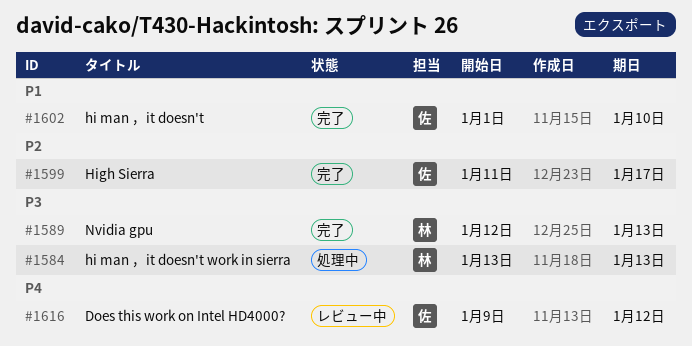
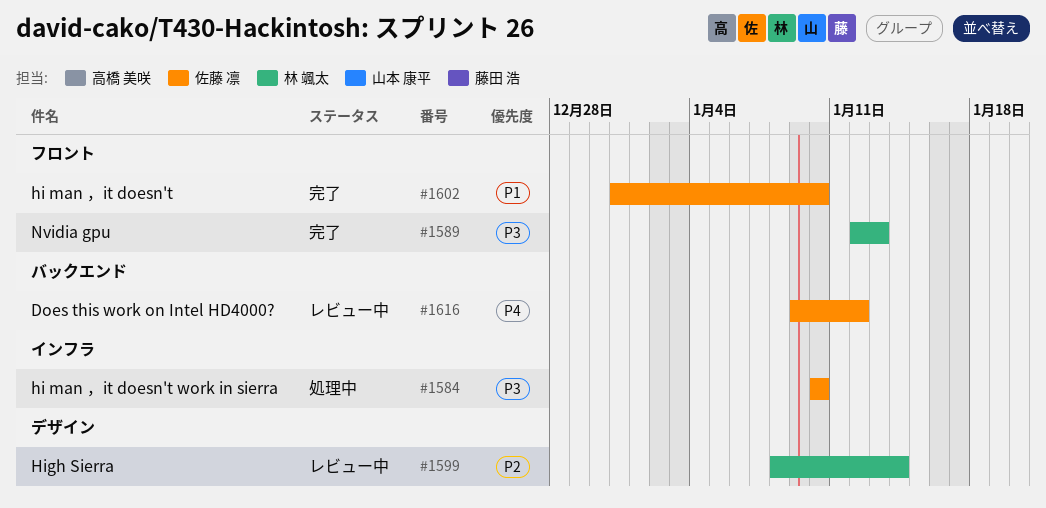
#1584, owner: 林 颯太 -> 佐藤 凛
#1584, start: Jan 13 -> Jan 10
#1584, due: Jan 13 -> Jan 10
#1599, status: 完了 -> レビュー中
#1599, owner: 佐藤 凛 -> 林 颯太
#1599, start: Jan 11 -> Jan 8
#1599, due: Jan 17 -> Jan 14
#1602, start: Jan 1 -> Dec 31

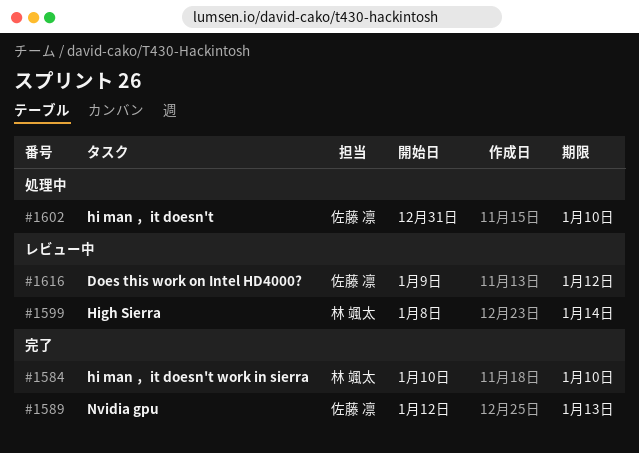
#1584, status: 処理中 -> 完了
#1584, owner: 佐藤 凛 -> 林 颯太
#1589, owner: 林 颯太 -> 佐藤 凛
#1602, status: 完了 -> 処理中

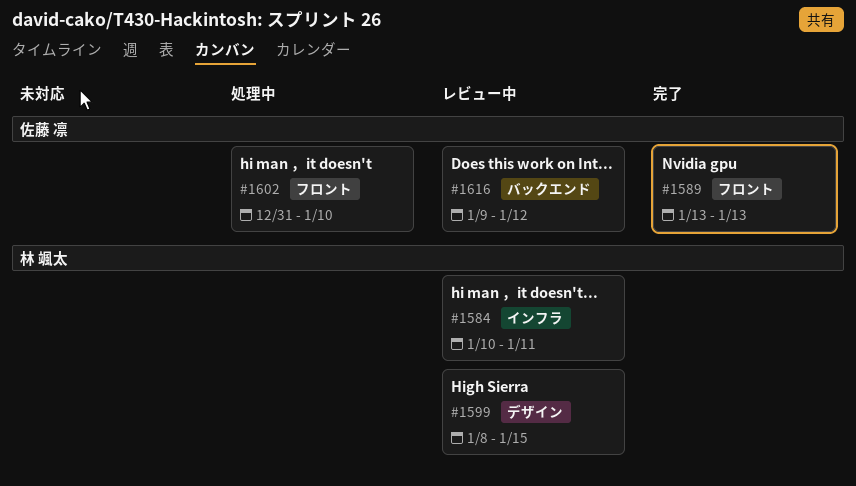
#1584, status: 完了 -> レビュー中
#1584, due: Jan 10 -> Jan 11
#1589, start: Jan 12 -> Jan 13
#1599, due: Jan 14 -> Jan 15

